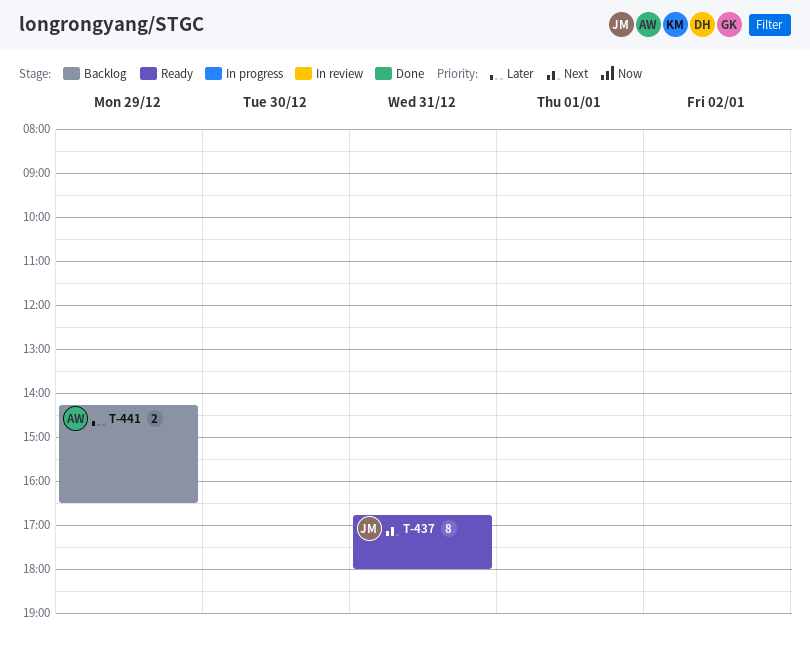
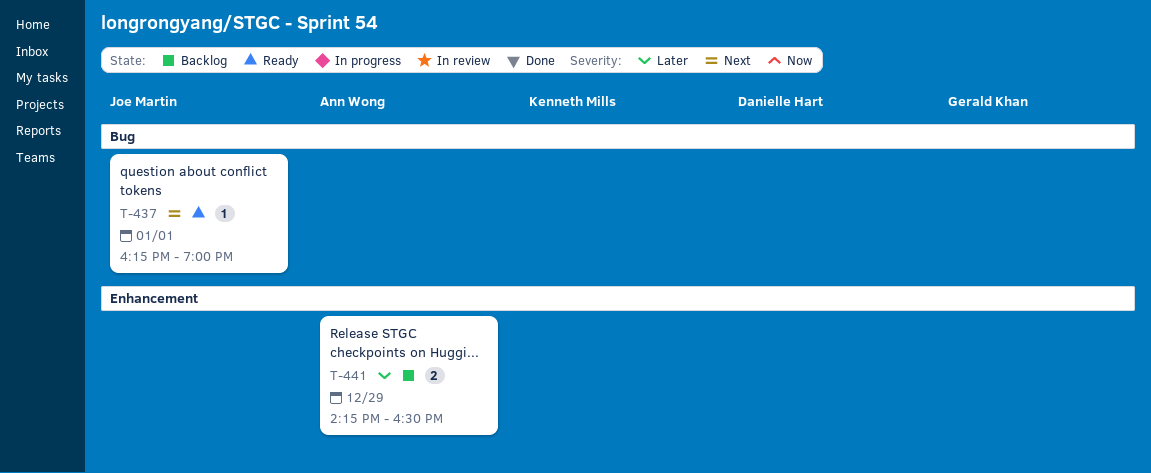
T-437, estimate: 8 -> 1
T-437, day: Dec 31 -> Jan 1
T-437, begins: 16:45 -> 16:15
T-437, ends: 18:00 -> 19:00

